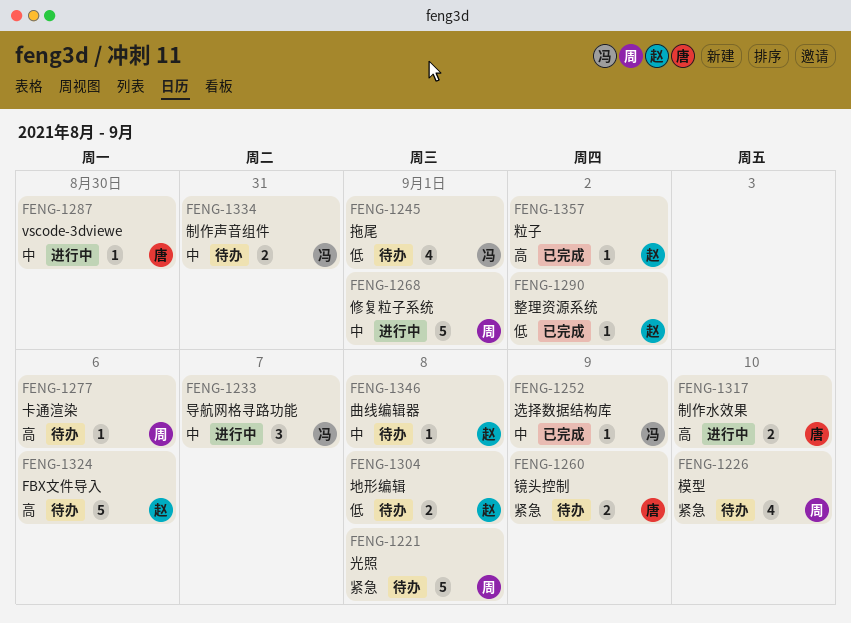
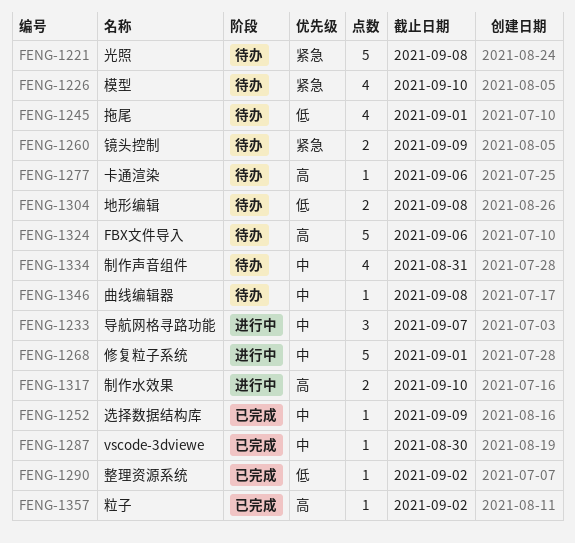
FENG-1287, status: 进行中 -> 已完成
FENG-1334, estimate: 2 -> 4

